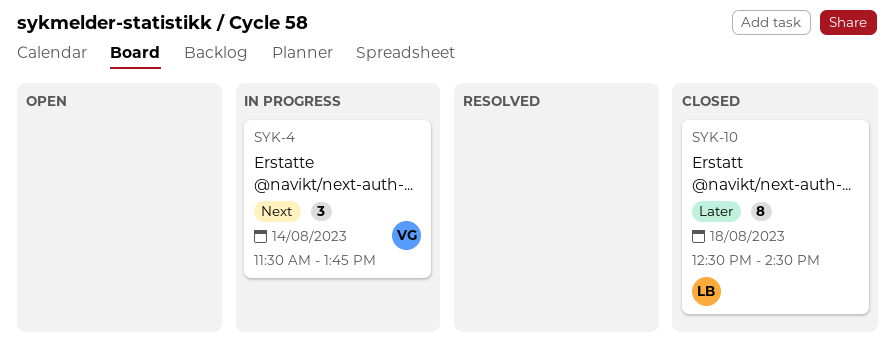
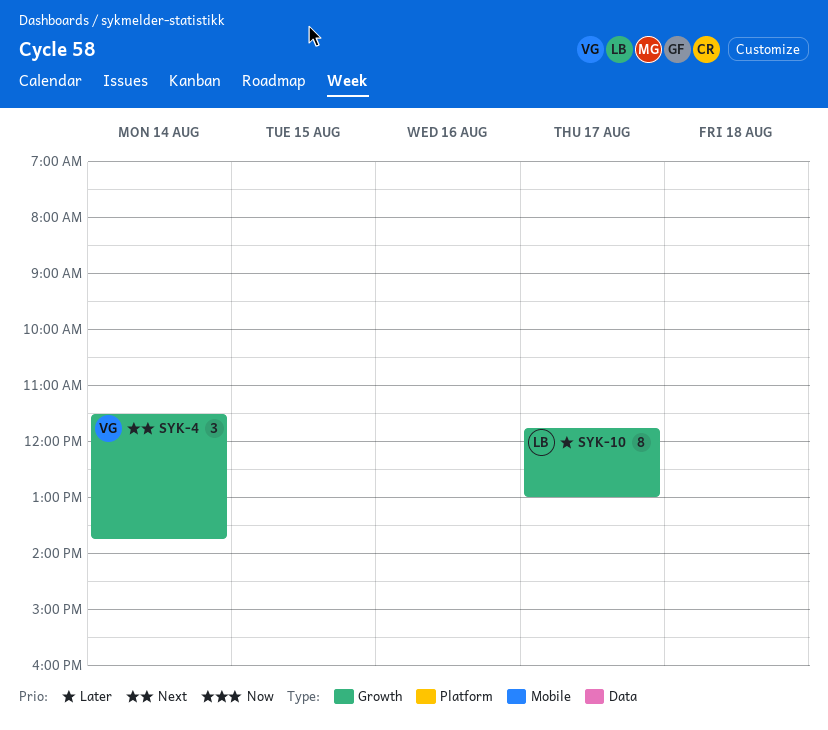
SYK-10, day: Aug 18 -> Aug 17
SYK-10, begins: 12:30 -> 11:45
SYK-10, ends: 14:30 -> 13:00

